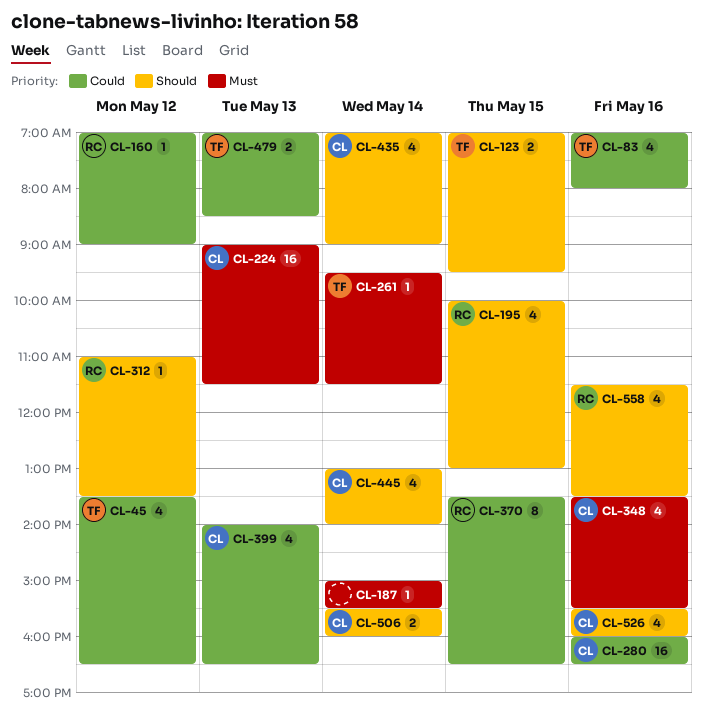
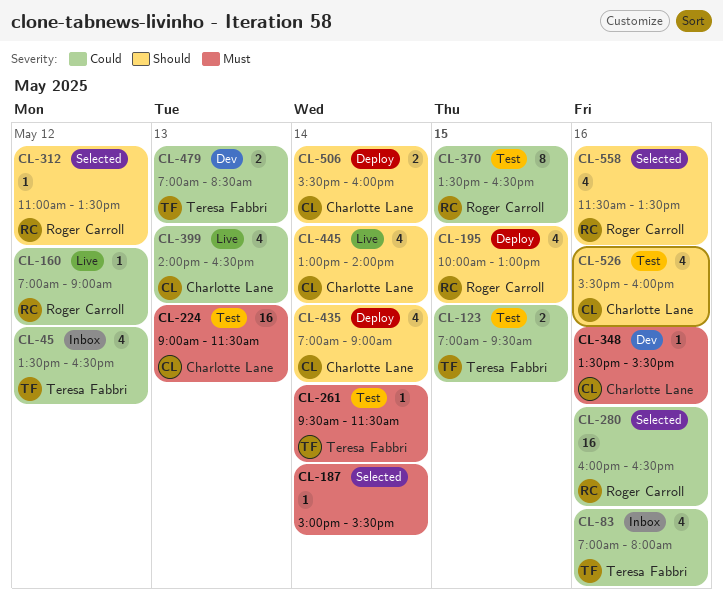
CL-123, priority: Should -> Could
CL-280, owner: Charlotte Lane -> Roger Carroll
CL-348, estimate: 4 -> 1

